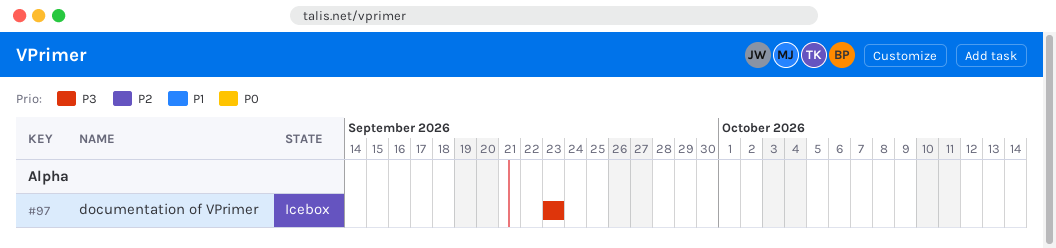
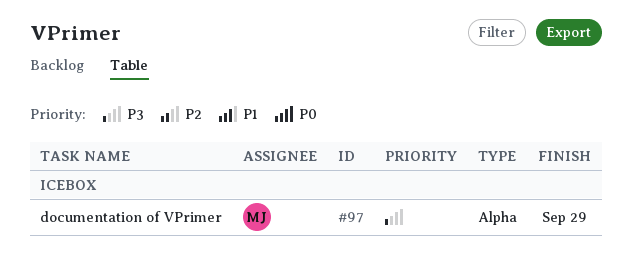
#97, due: Sep 23 -> Sep 29

